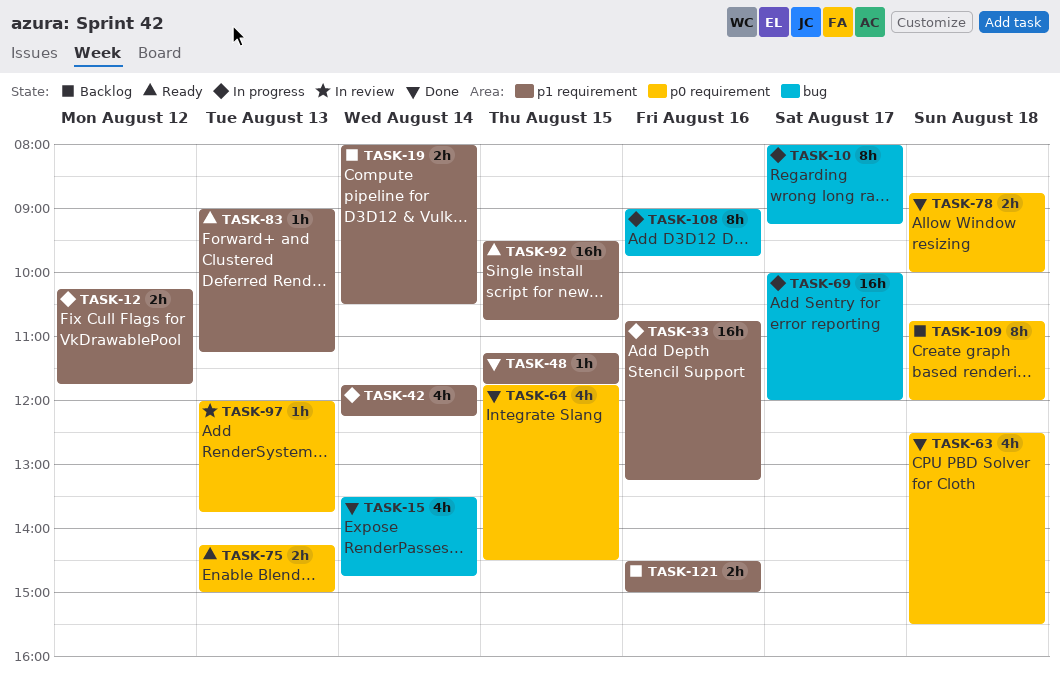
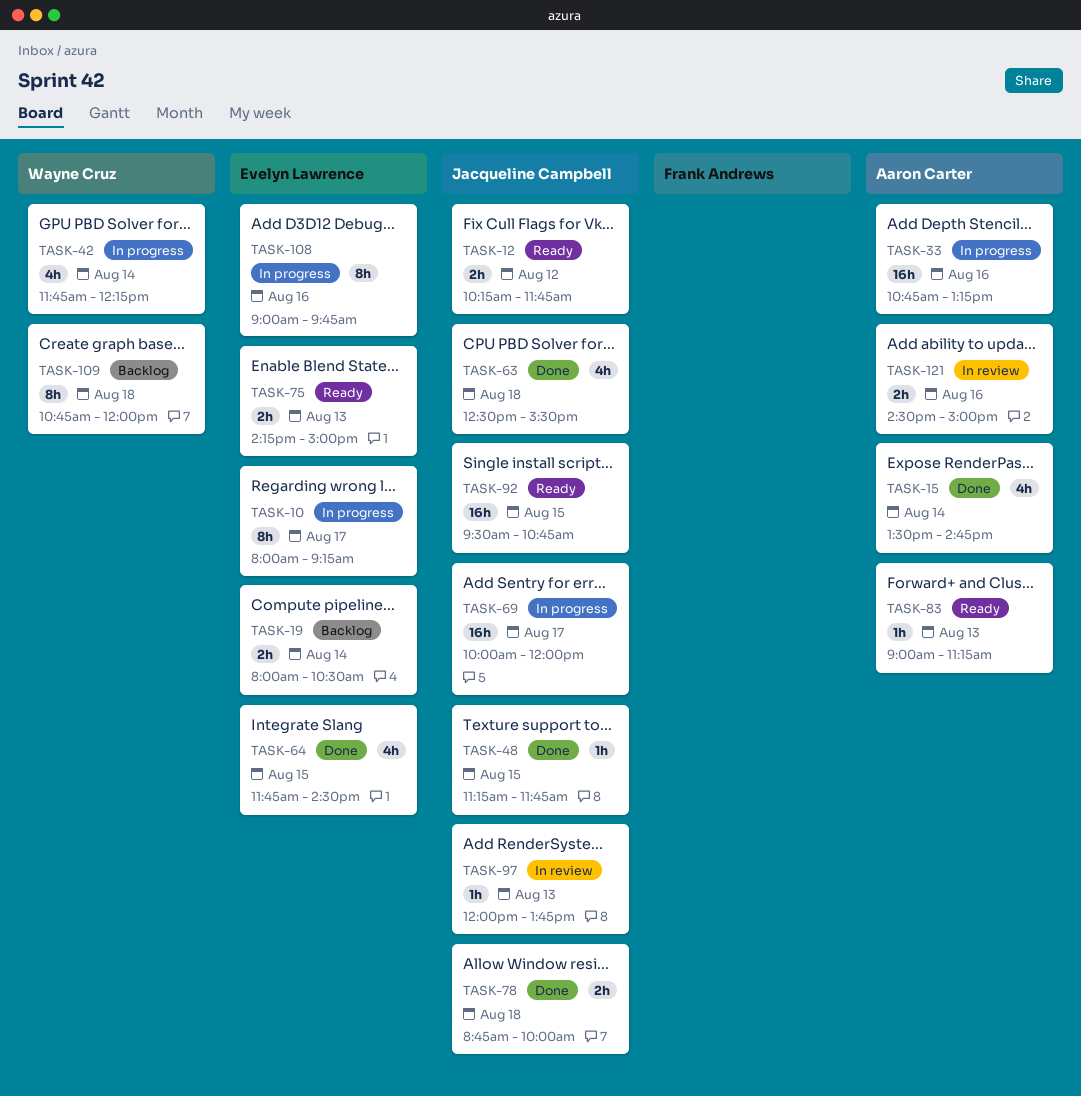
TASK-12, status: In progress -> Ready
TASK-121, status: Backlog -> In review

